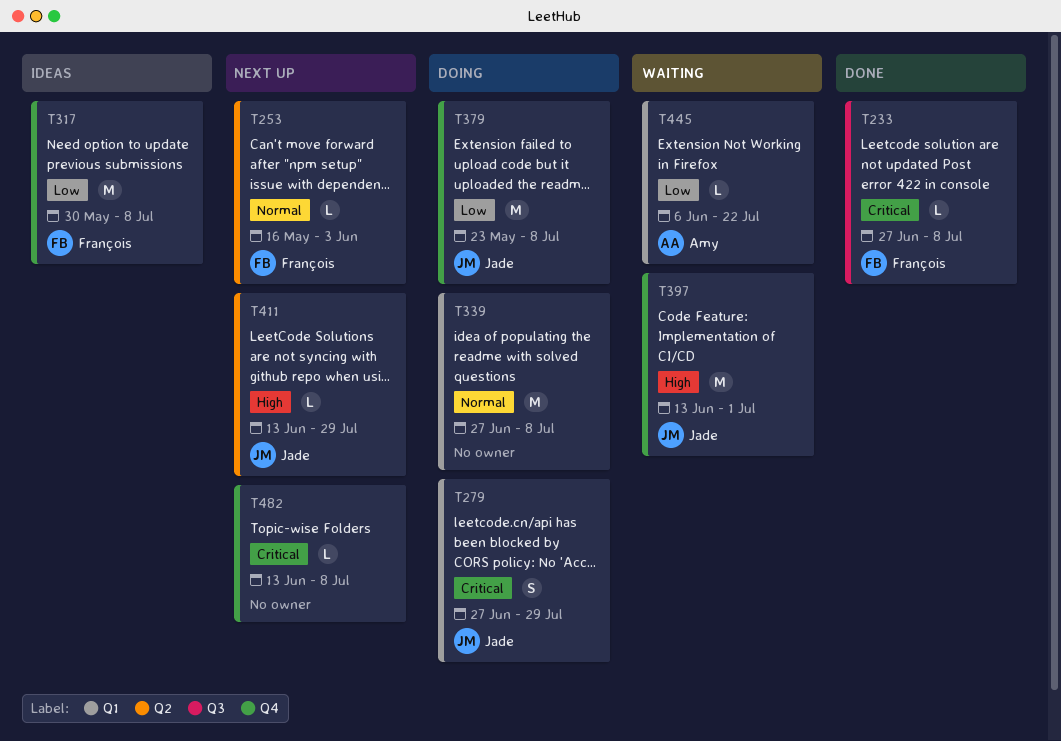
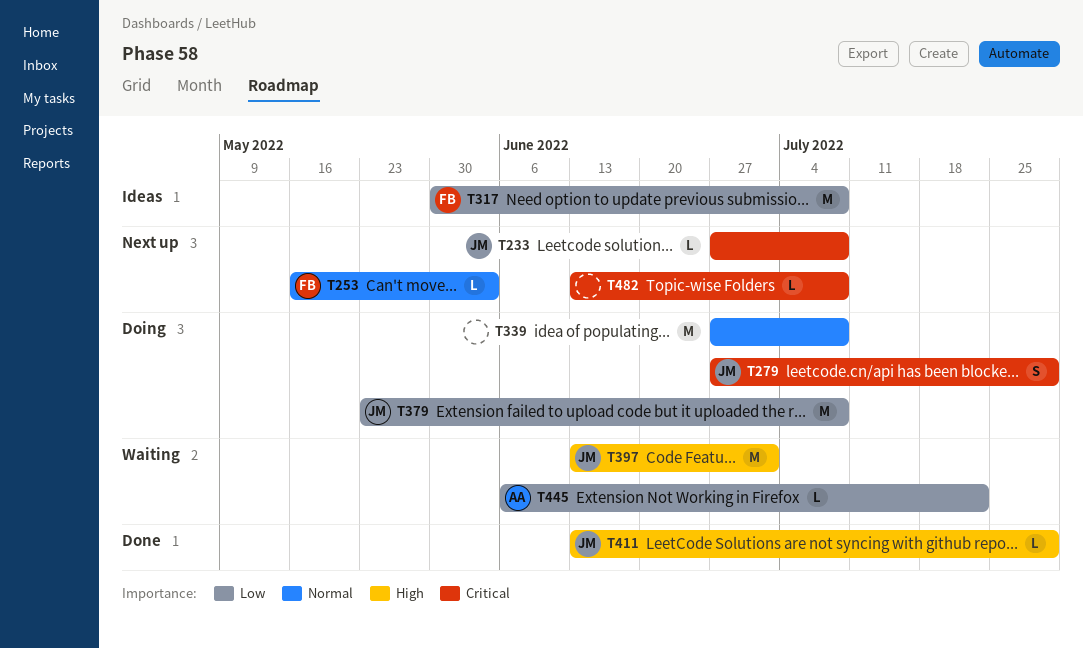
T233, status: Done -> Next up
T233, owner: François -> Jade
T411, status: Next up -> Done

